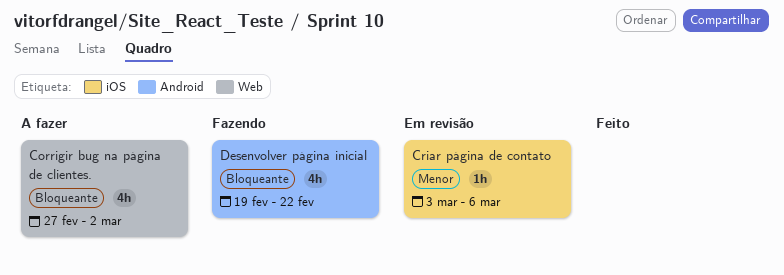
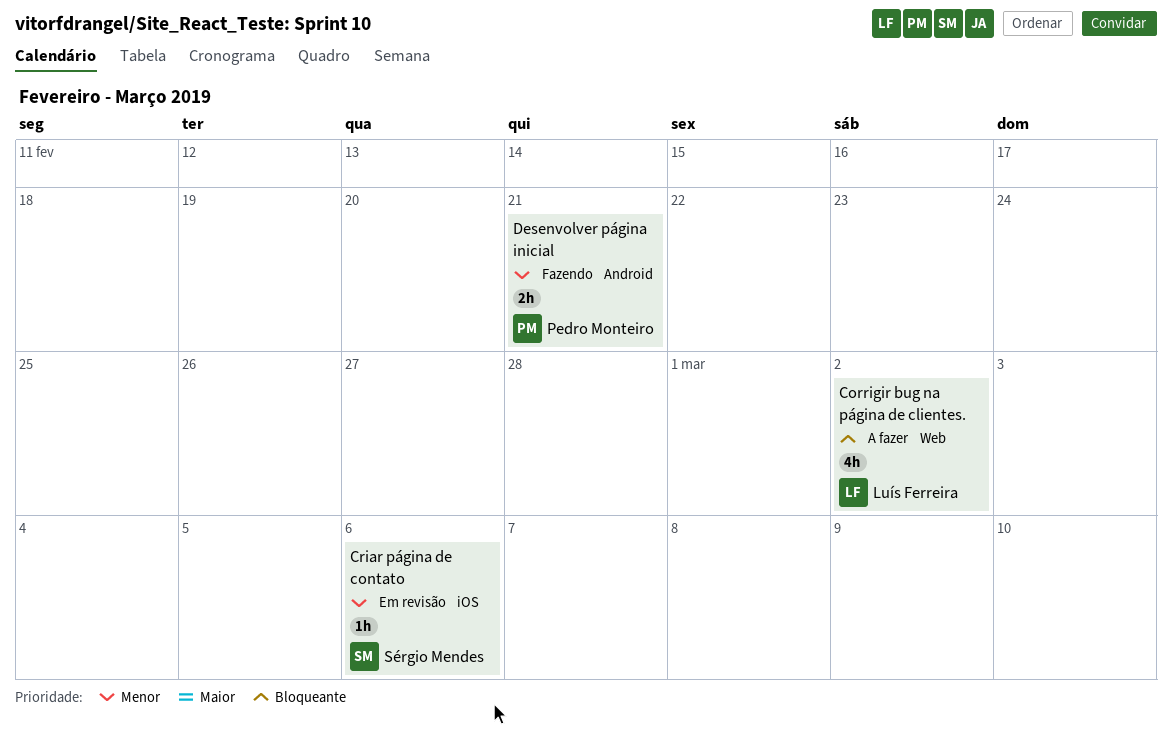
Desenvolver página inicial, priority: Bloqueante -> Menor
Desenvolver página inicial, estimate: 4h -> 2h
Desenvolver página inicial, due: Feb 22 -> Feb 21

